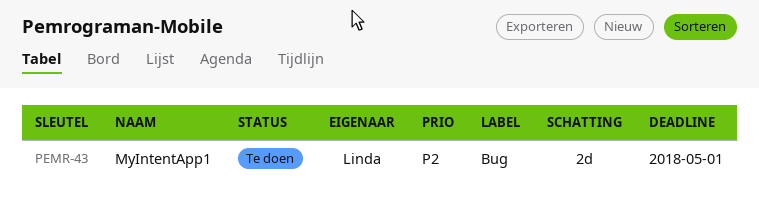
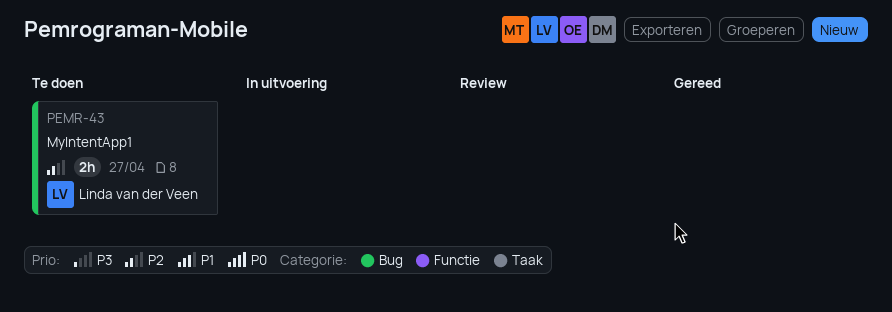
PEMR-43, estimate: 2d -> 2h
PEMR-43, due: May 1 -> Apr 27

